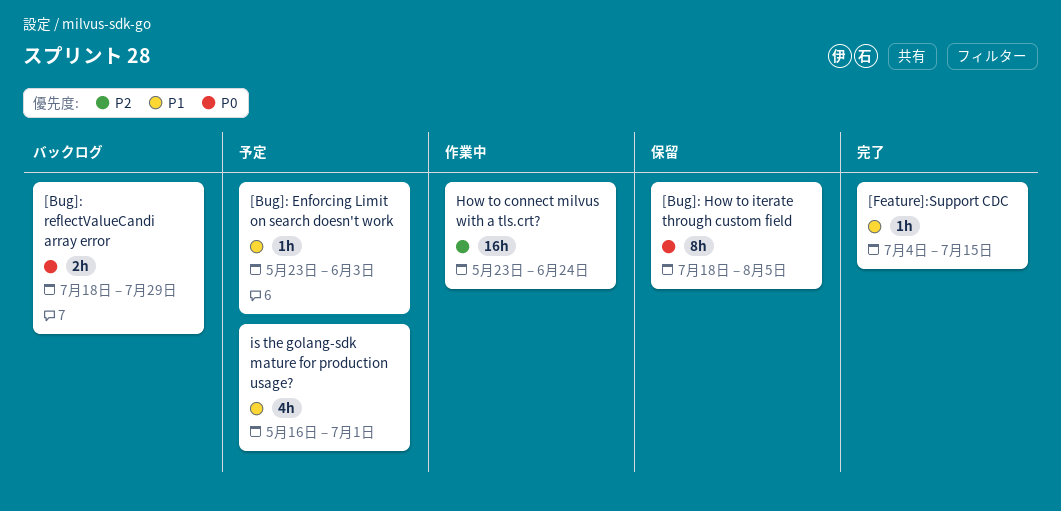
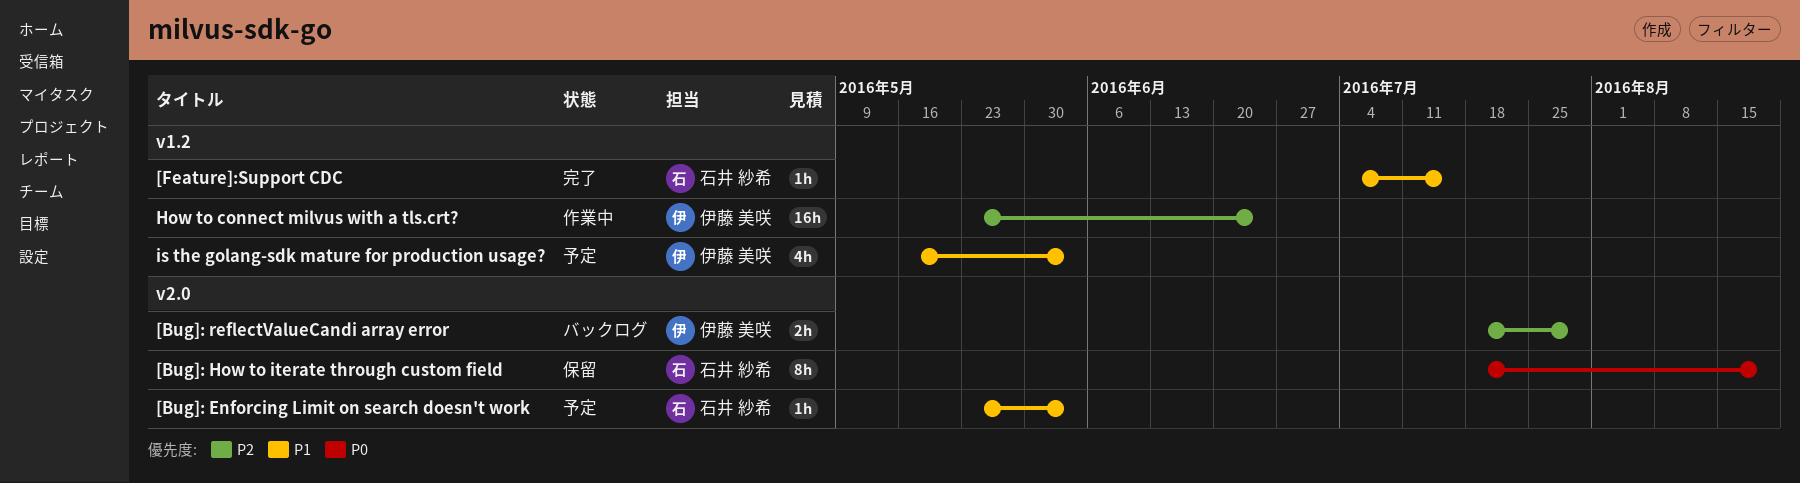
[Bug]: How to iterate through custom field, due: Aug 5 -> Aug 19
[Bug]: reflectValueCandi array error, priority: P0 -> P2
is the golang-sdk mature for production usage?, due: Jul 1 -> Jun 3

